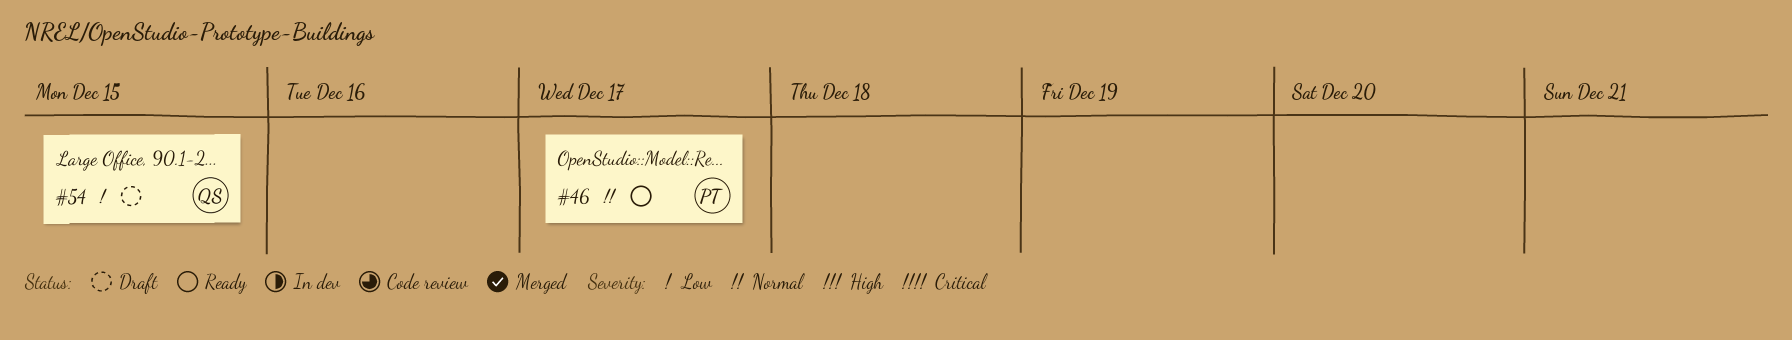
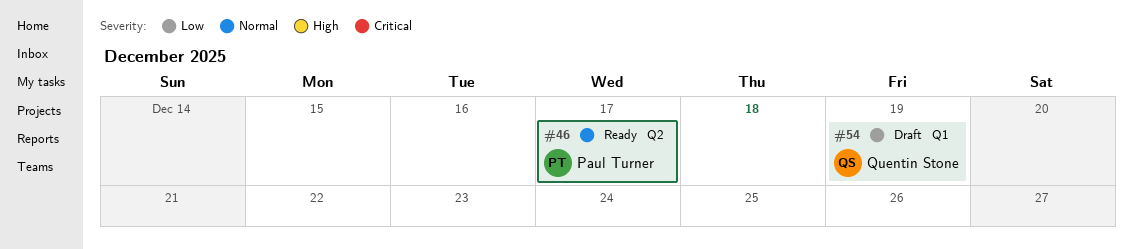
#54, due: Dec 15 -> Dec 19

